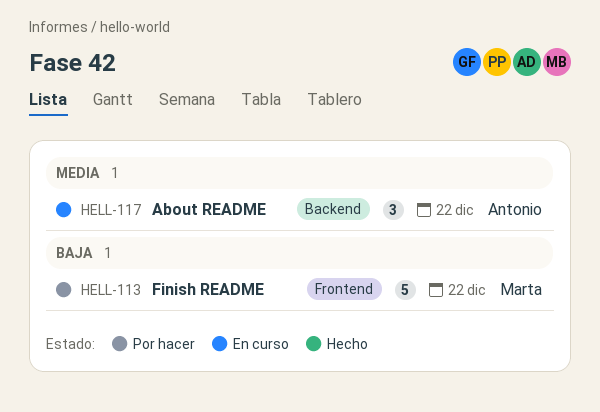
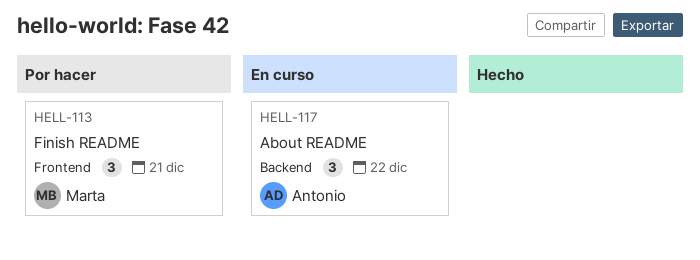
HELL-113, estimate: 5 -> 3
HELL-113, due: Dec 22 -> Dec 21

